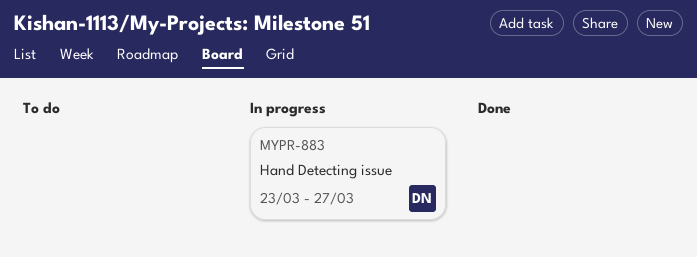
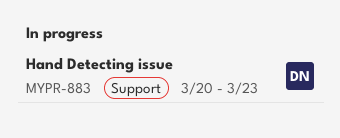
MYPR-883, start: Mar 23 -> Mar 20
MYPR-883, due: Mar 27 -> Mar 23

